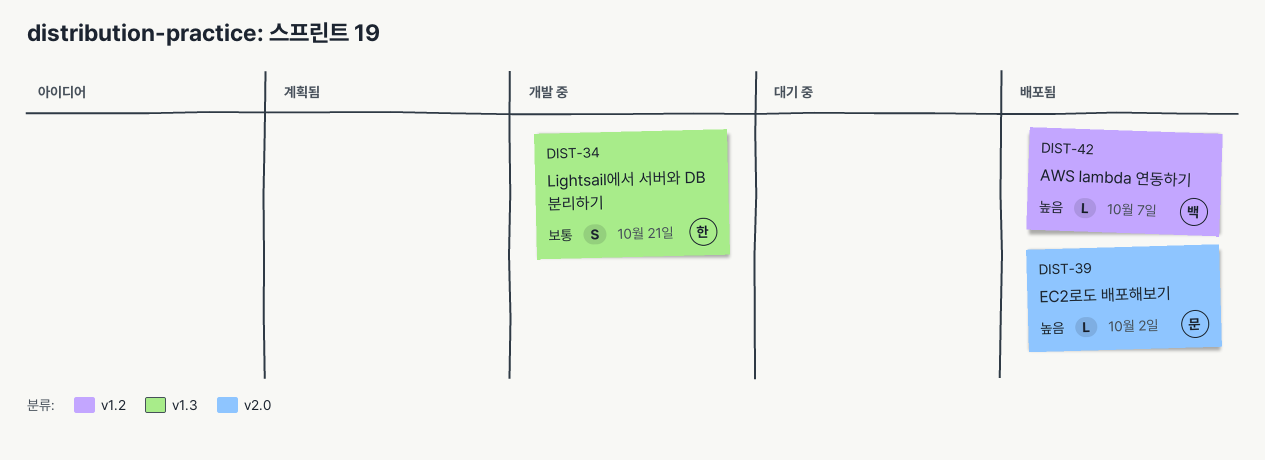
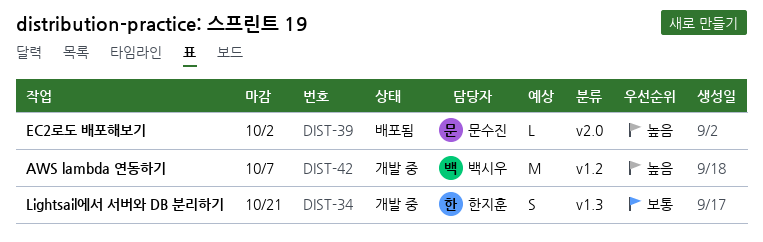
DIST-42, status: 배포됨 -> 개발 중
DIST-42, estimate: L -> M

